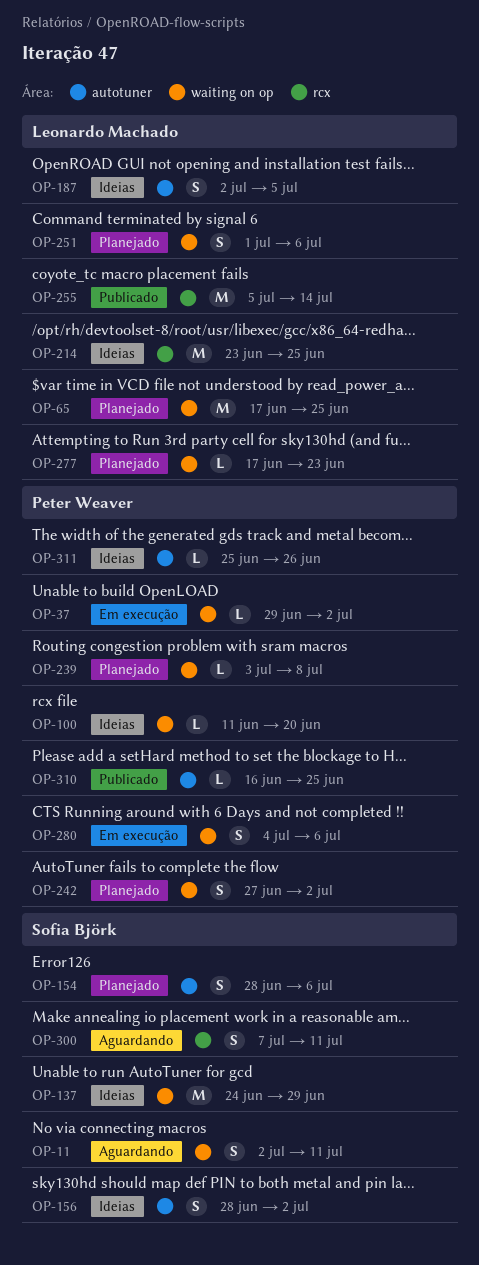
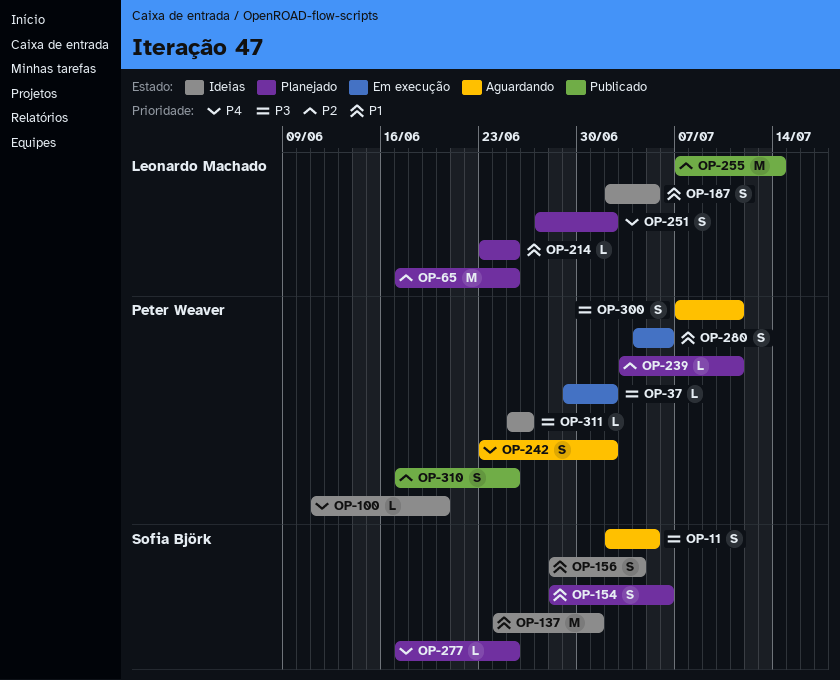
OP-11, due: Jul 11 -> Jul 5
OP-137, due: Jun 29 -> Jul 1
OP-156, due: Jul 2 -> Jul 4
OP-214, status: Ideias -> Planejado
OP-214, estimate: M -> L
OP-239, due: Jul 8 -> Jul 11
OP-242, status: Planejado -> Aguardando
OP-242, start: Jun 27 -> Jun 23
OP-251, start: Jul 1 -> Jun 27
OP-251, due: Jul 6 -> Jul 2
OP-255, start: Jul 5 -> Jul 7
OP-277, owner: Leonardo Machado -> Sofia Björk
OP-277, due: Jun 23 -> Jun 25
OP-300, owner: Sofia Björk -> Peter Weaver
OP-310, estimate: L -> S
OP-310, start: Jun 16 -> Jun 17

